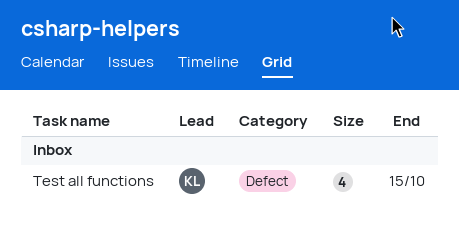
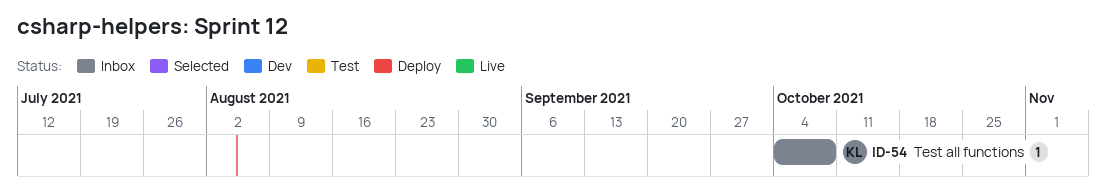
Test all functions, estimate: 4 -> 1
Test all functions, due: Oct 15 -> Oct 8

